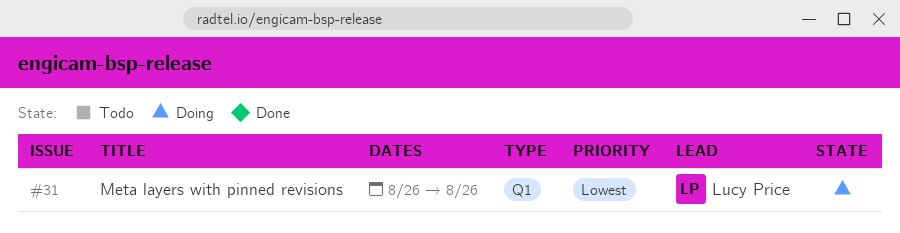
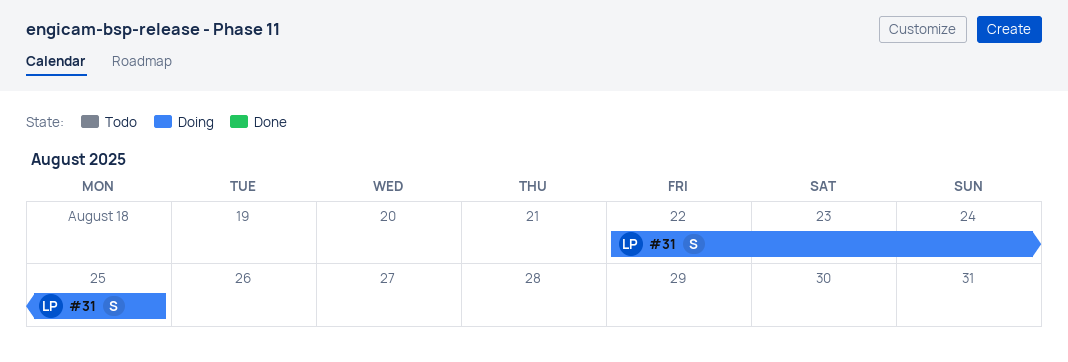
#31, start: Aug 26 -> Aug 22
#31, due: Aug 26 -> Aug 25

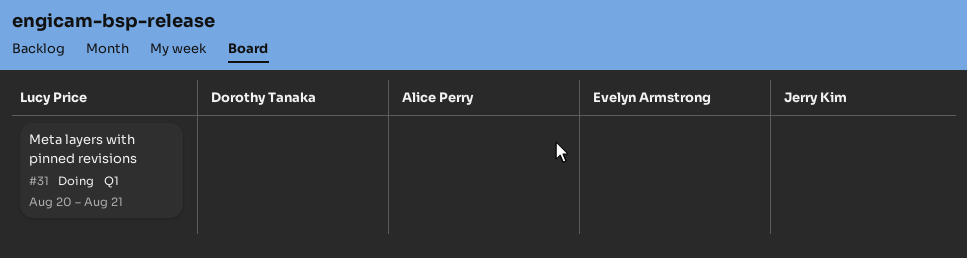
#31, start: Aug 22 -> Aug 20
#31, due: Aug 25 -> Aug 21

